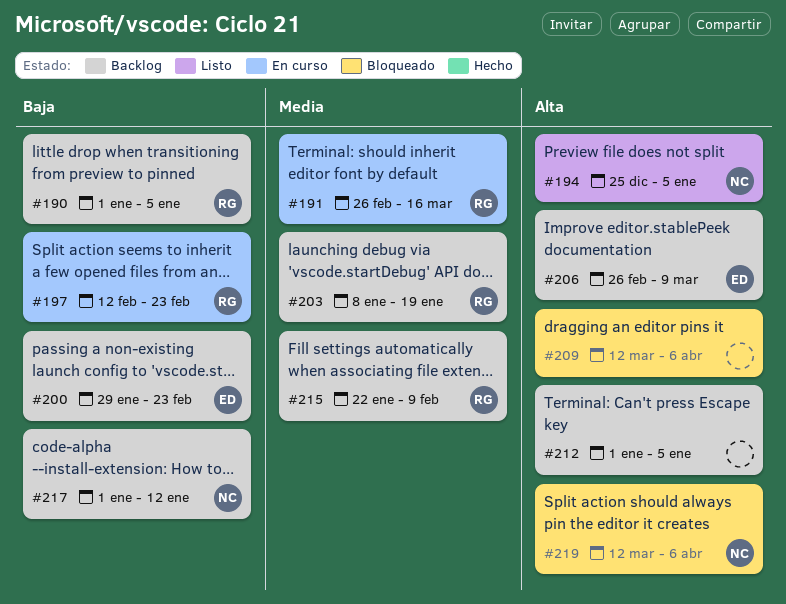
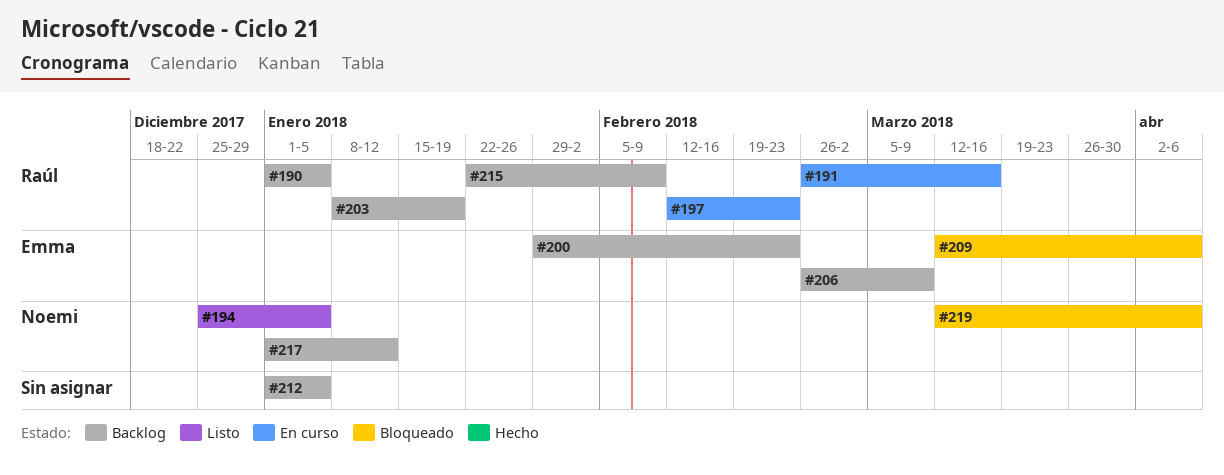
#209, owner: none -> Emma

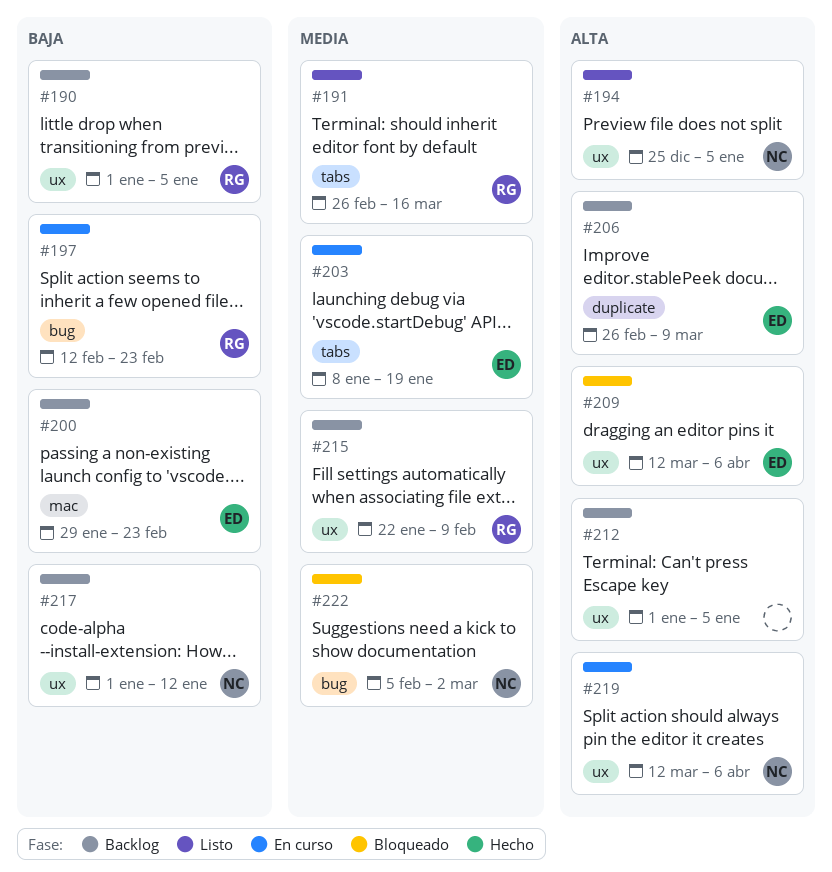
#191, status: En curso -> Listo
#203, status: Backlog -> En curso
#203, owner: Raúl -> Emma
#219, status: Bloqueado -> En curso
#222: none -> present

